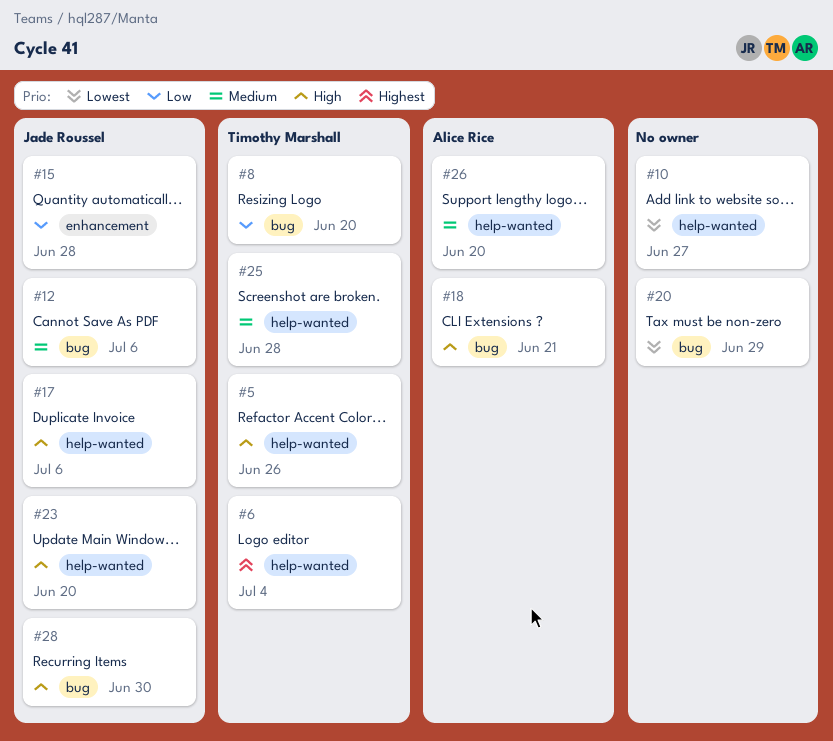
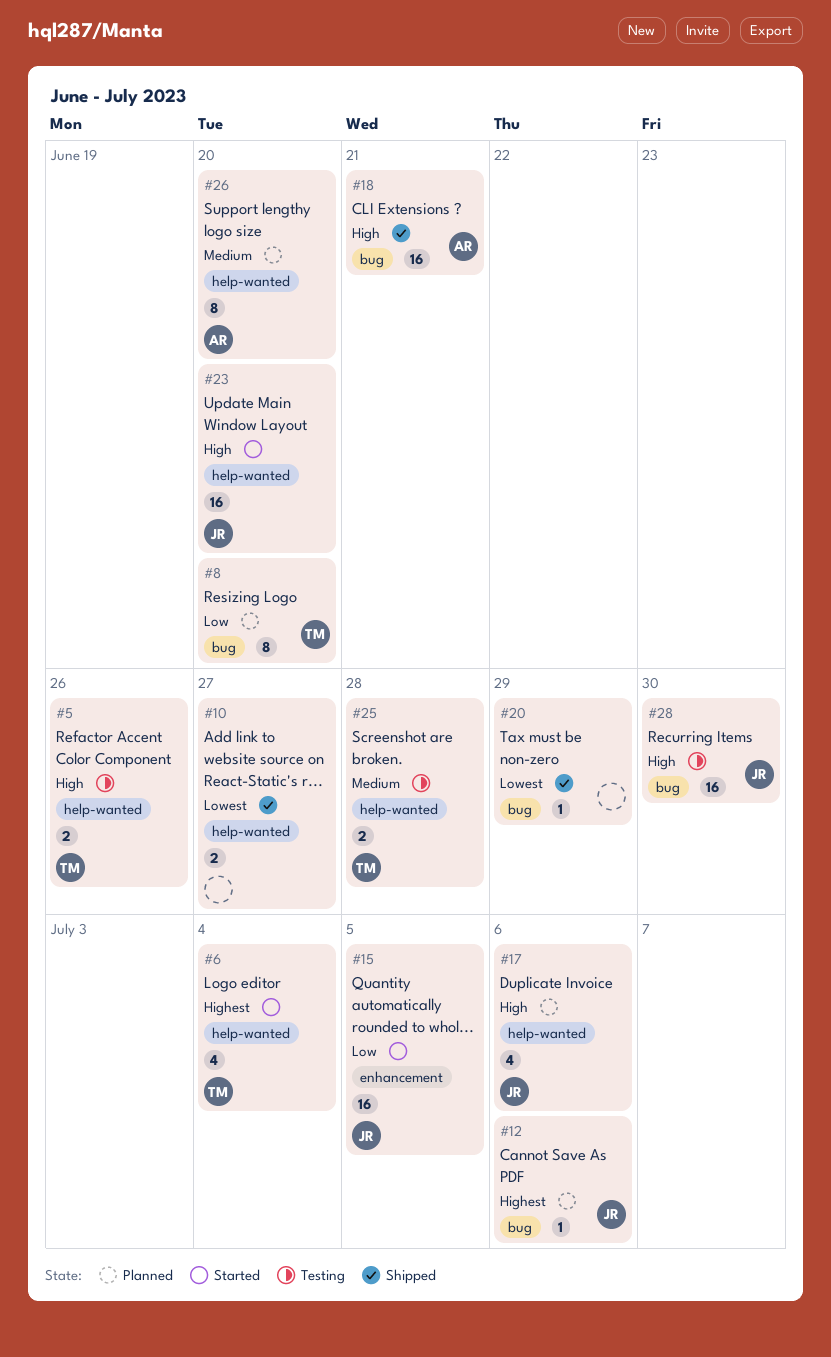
#12, priority: Medium -> Highest
#15, due: Jun 28 -> Jul 5

